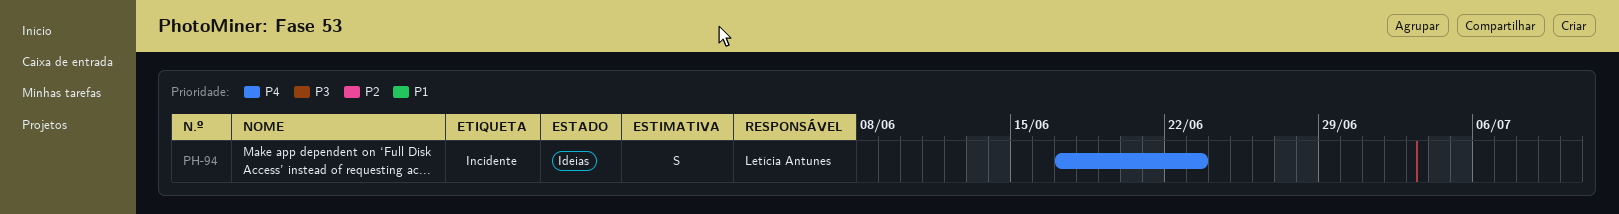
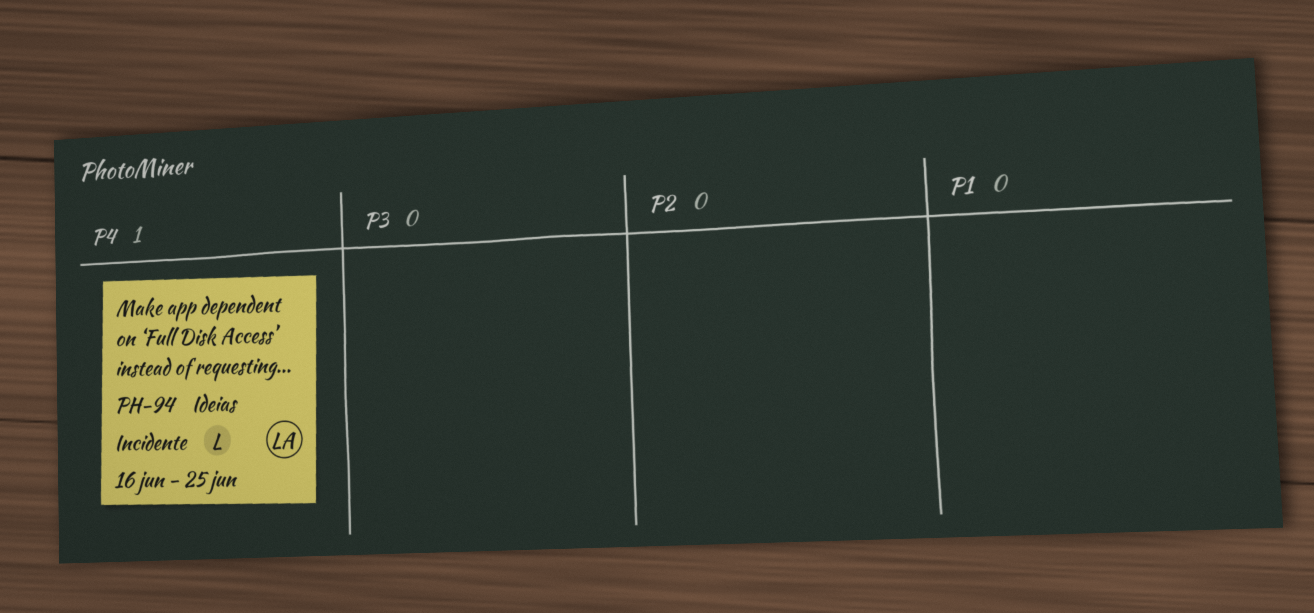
PH-94, estimate: S -> L
PH-94, start: Jun 17 -> Jun 16
PH-94, due: Jun 23 -> Jun 25

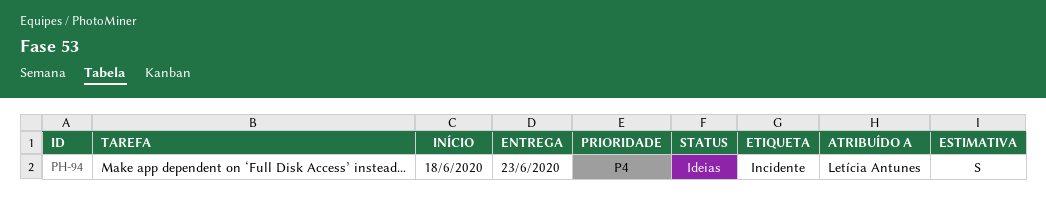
PH-94, estimate: L -> S
PH-94, start: Jun 16 -> Jun 18
PH-94, due: Jun 25 -> Jun 23

